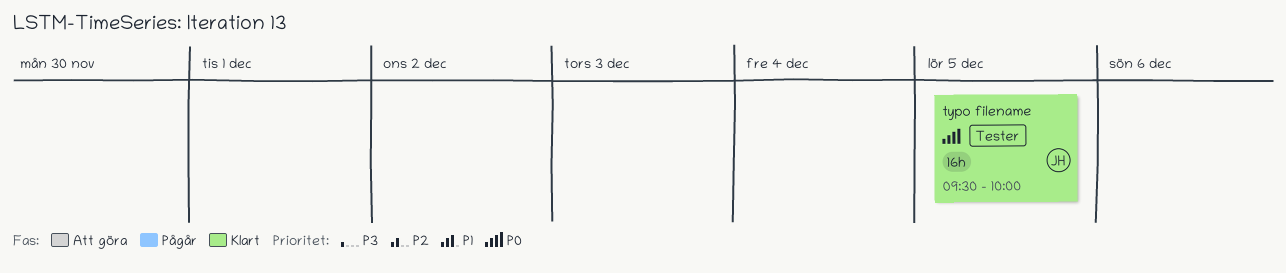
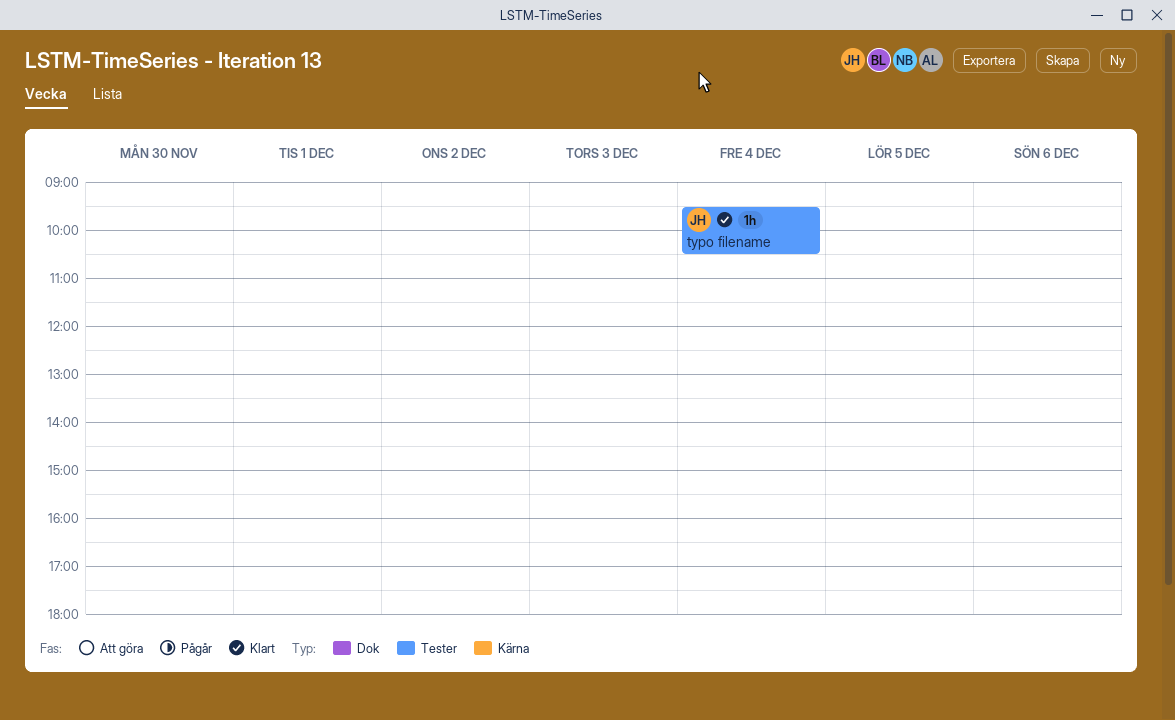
typo filename, estimate: 16h -> 1h
typo filename, day: Dec 5 -> Dec 4
typo filename, ends: 10:00 -> 10:30

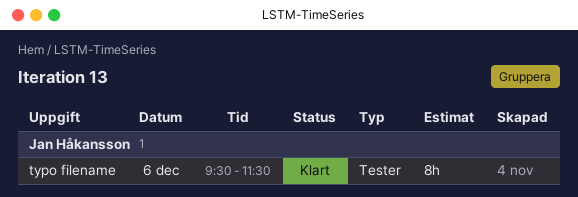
typo filename, estimate: 1h -> 8h
typo filename, day: Dec 4 -> Dec 6
typo filename, ends: 10:30 -> 11:30

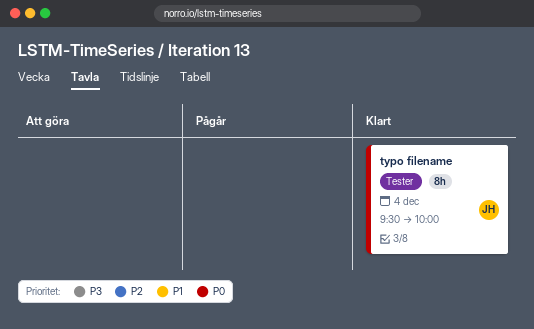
typo filename, day: Dec 6 -> Dec 4
typo filename, ends: 11:30 -> 10:00

